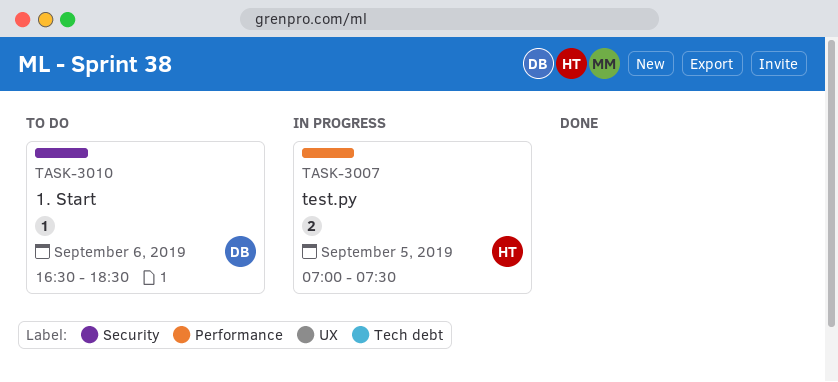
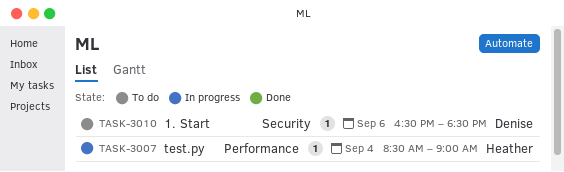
TASK-3007, estimate: 2 -> 1
TASK-3007, day: Sep 5 -> Sep 4
TASK-3007, begins: 07:00 -> 08:30
TASK-3007, ends: 07:30 -> 09:00

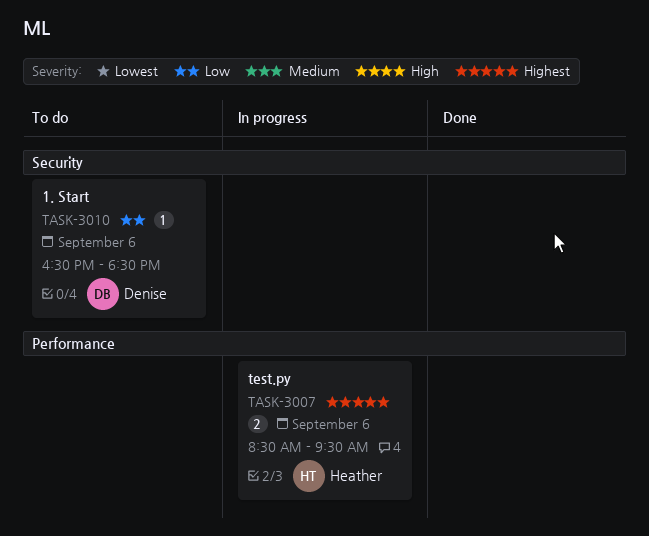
TASK-3007, estimate: 1 -> 2
TASK-3007, day: Sep 4 -> Sep 6
TASK-3007, ends: 09:00 -> 09:30

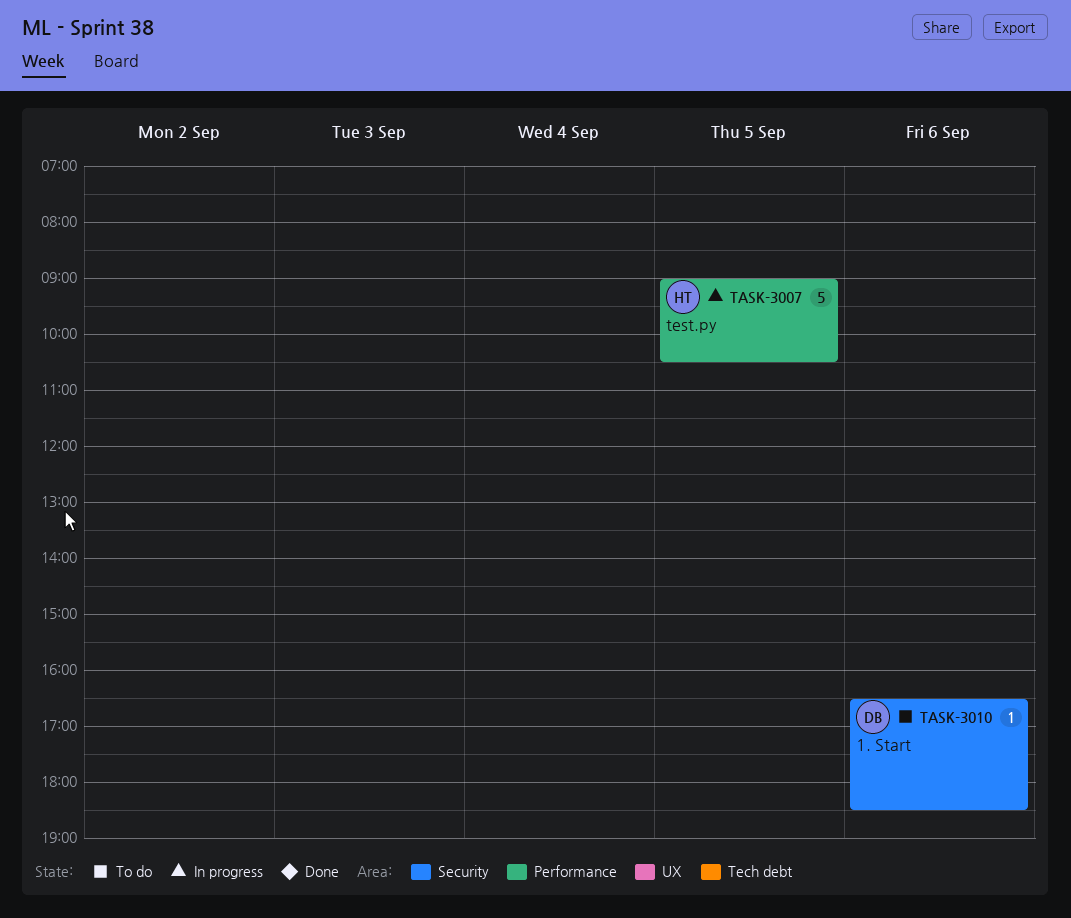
TASK-3007, estimate: 2 -> 5
TASK-3007, day: Sep 6 -> Sep 5
TASK-3007, begins: 08:30 -> 09:00
TASK-3007, ends: 09:30 -> 10:30

